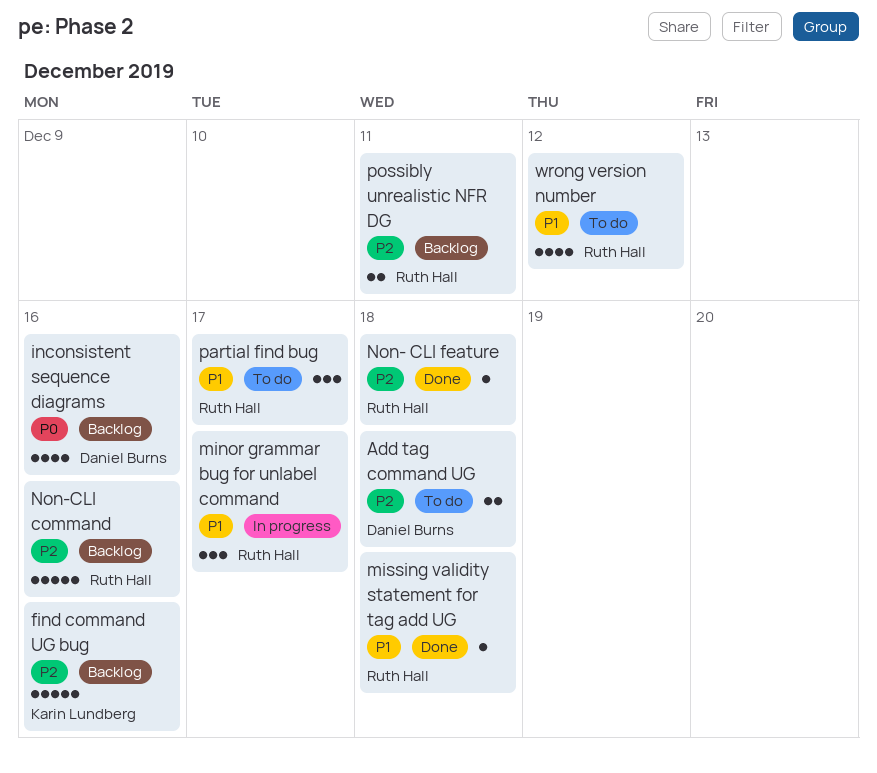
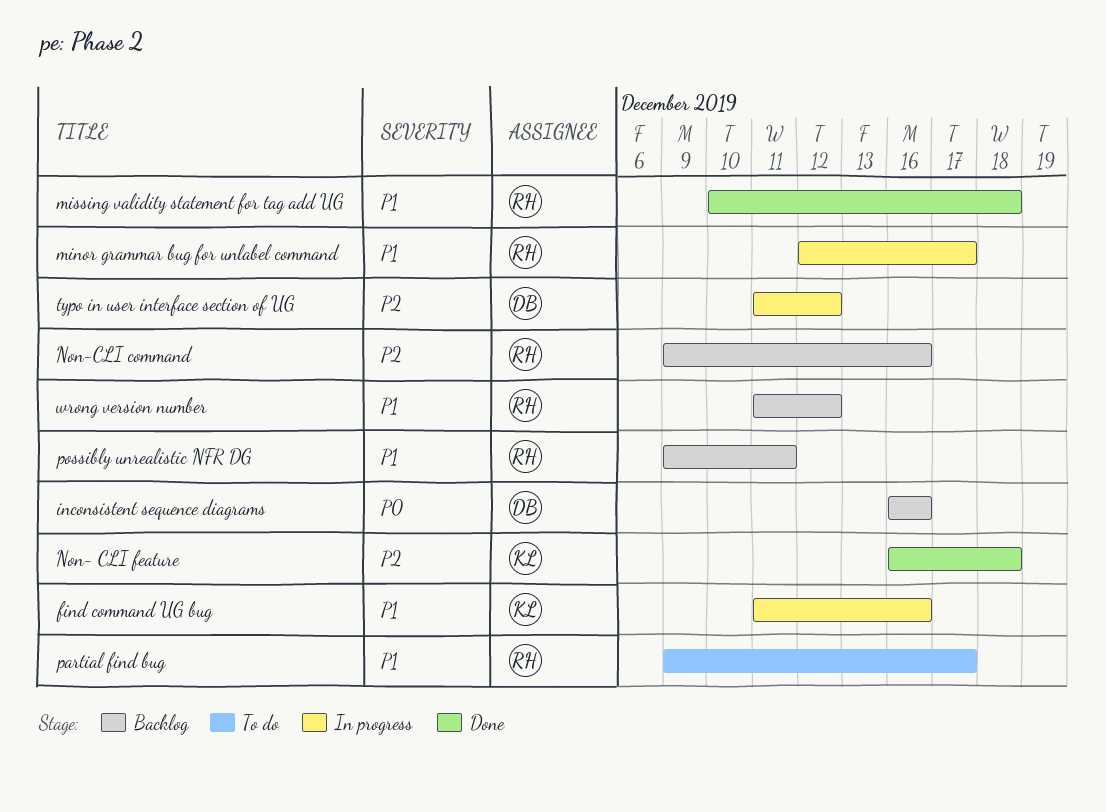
Add tag command UG: present -> none
find command UG bug, status: Backlog -> In progress
find command UG bug, priority: P2 -> P1
Non- CLI feature, owner: Ruth Hall -> Karin Lundberg
possibly unrealistic NFR DG, priority: P2 -> P1
typo in user interface section of UG: none -> present
wrong version number, status: To do -> Backlog

